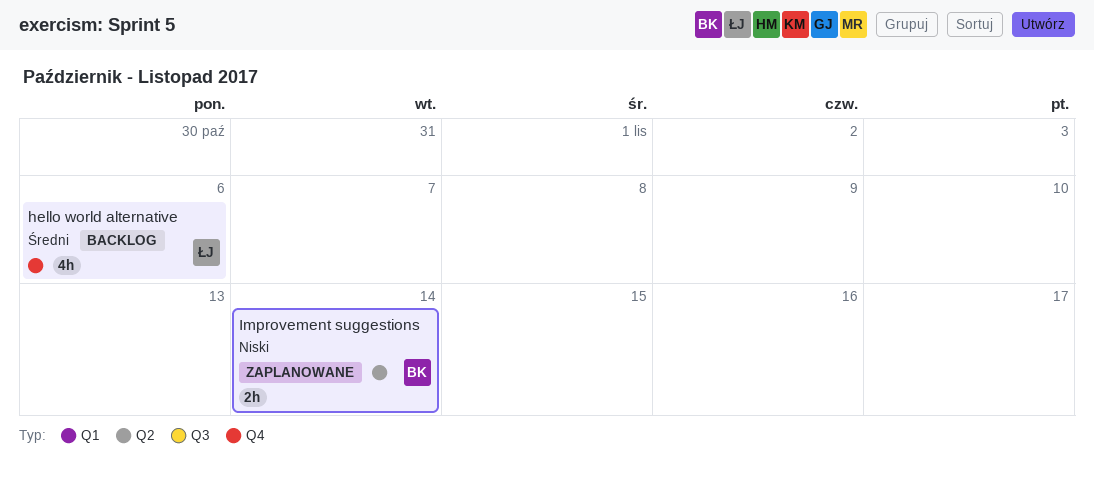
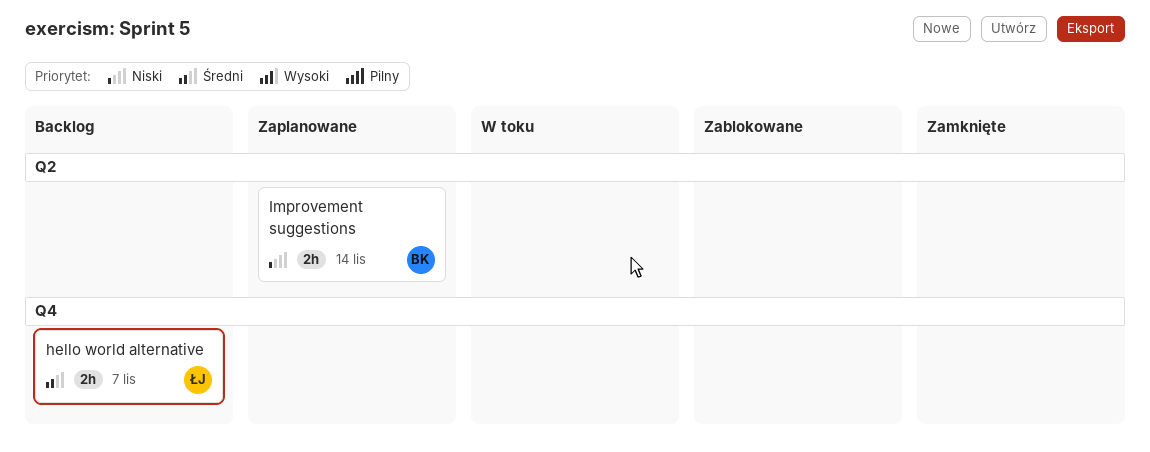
hello world alternative, estimate: 4h -> 2h
hello world alternative, due: Nov 6 -> Nov 7

